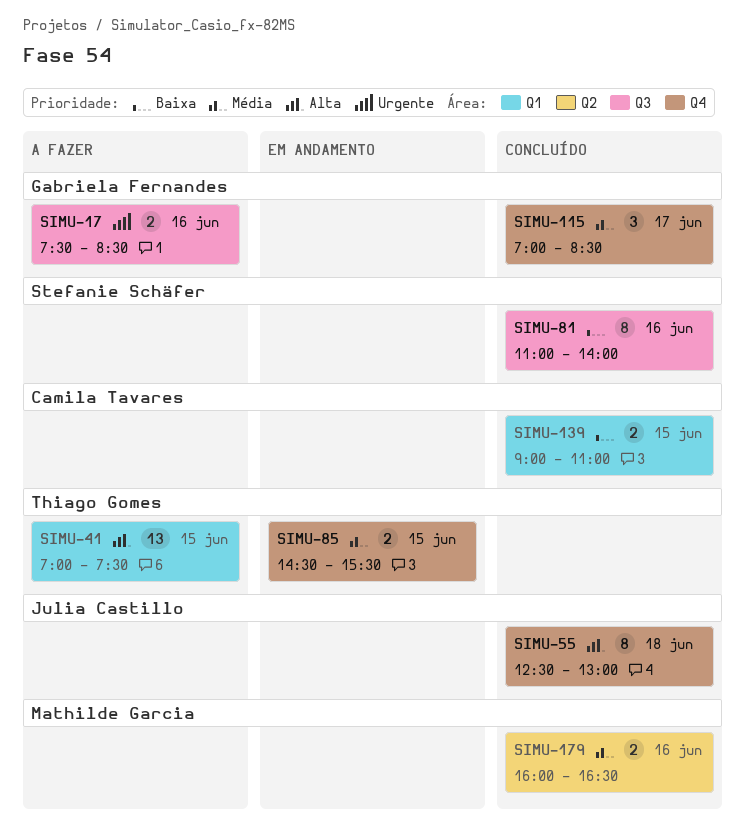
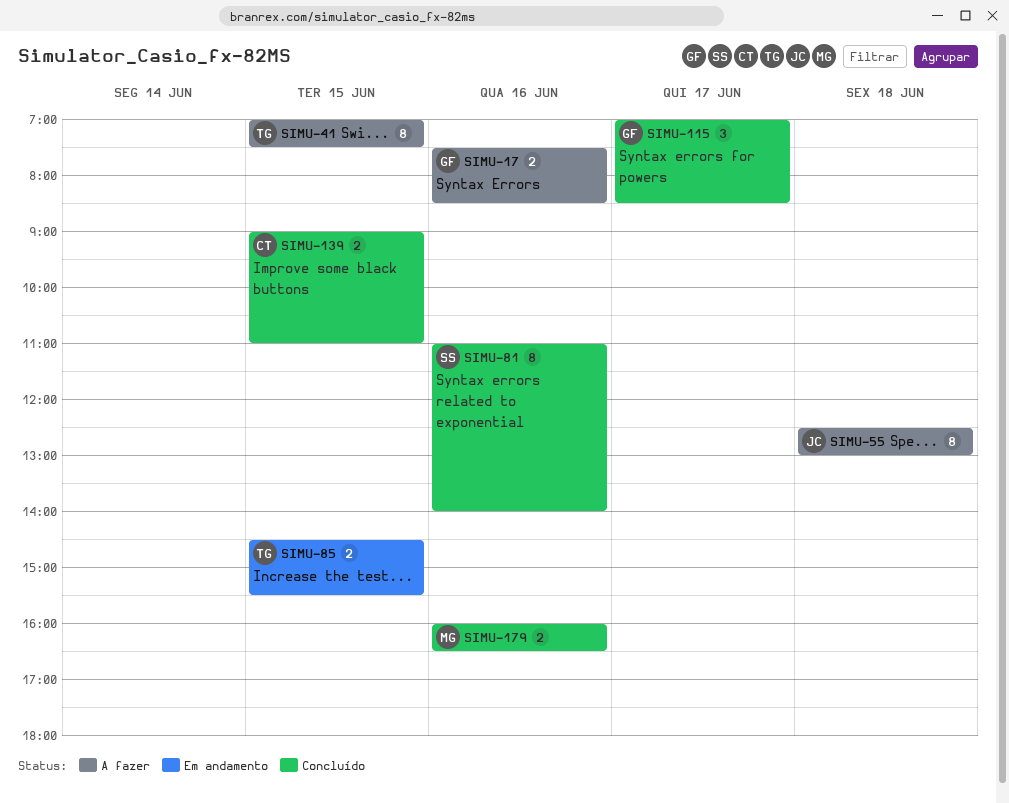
SIMU-41, estimate: 13 -> 8
SIMU-55, status: Concluído -> A fazer

